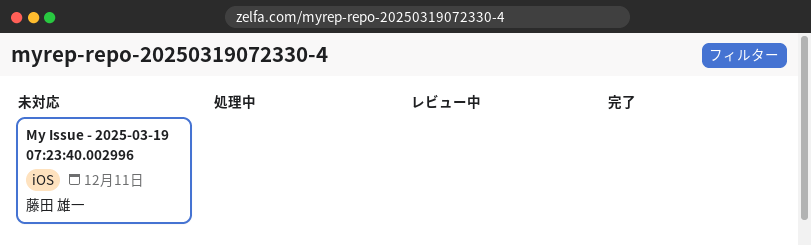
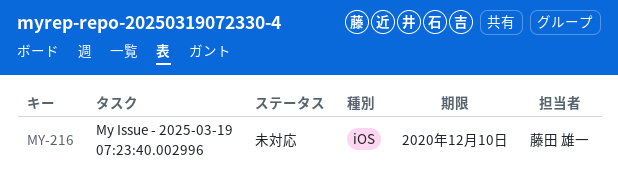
My Issue - 2025-03-19 07:23:40.002996, due: Dec 11 -> Dec 10

